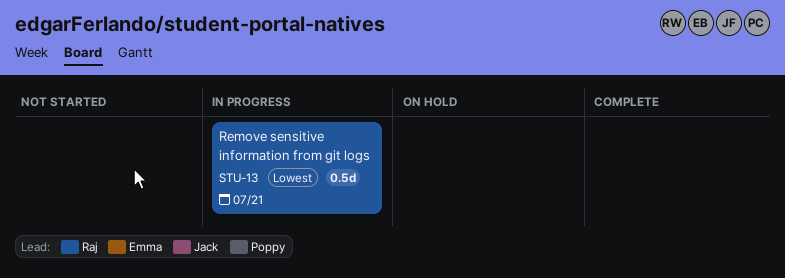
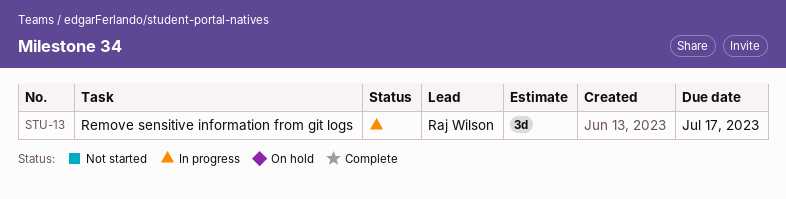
STU-13, estimate: 0.5d -> 3d
STU-13, due: Jul 21 -> Jul 17

